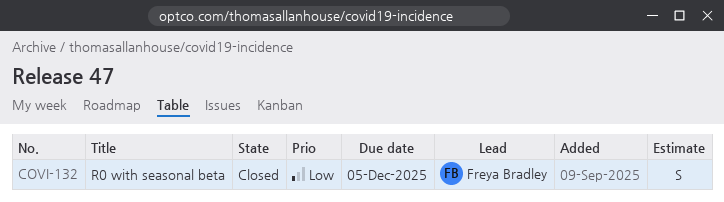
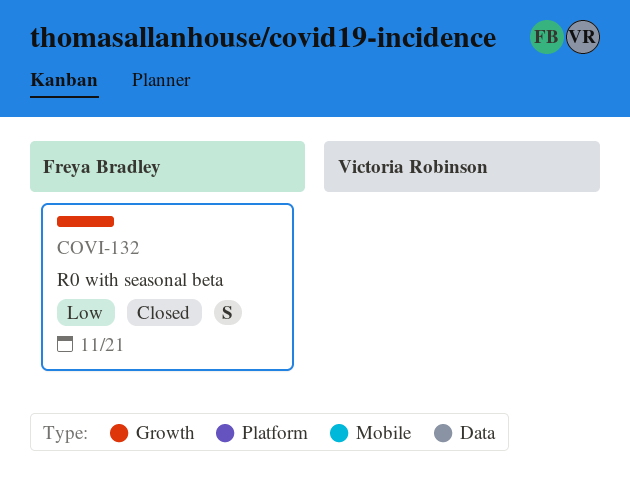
COVI-132, due: Dec 5 -> Nov 21

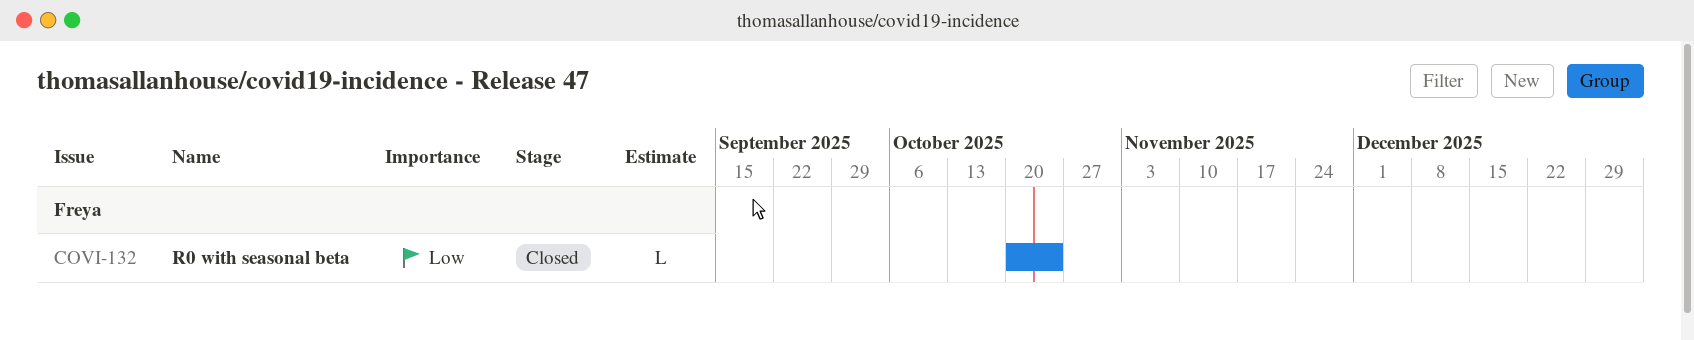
COVI-132, estimate: S -> L
COVI-132, due: Nov 21 -> Oct 24

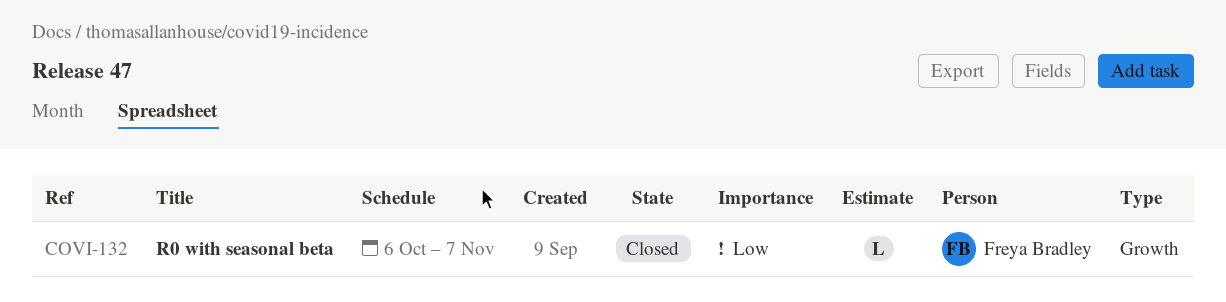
COVI-132, start: Oct 20 -> Oct 6
COVI-132, due: Oct 24 -> Nov 7

